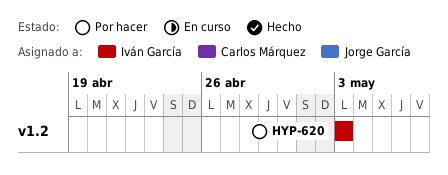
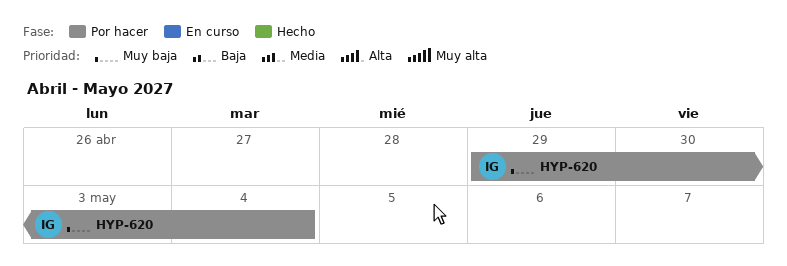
HYP-620, start: May 3 -> Apr 29
HYP-620, due: May 3 -> May 4

